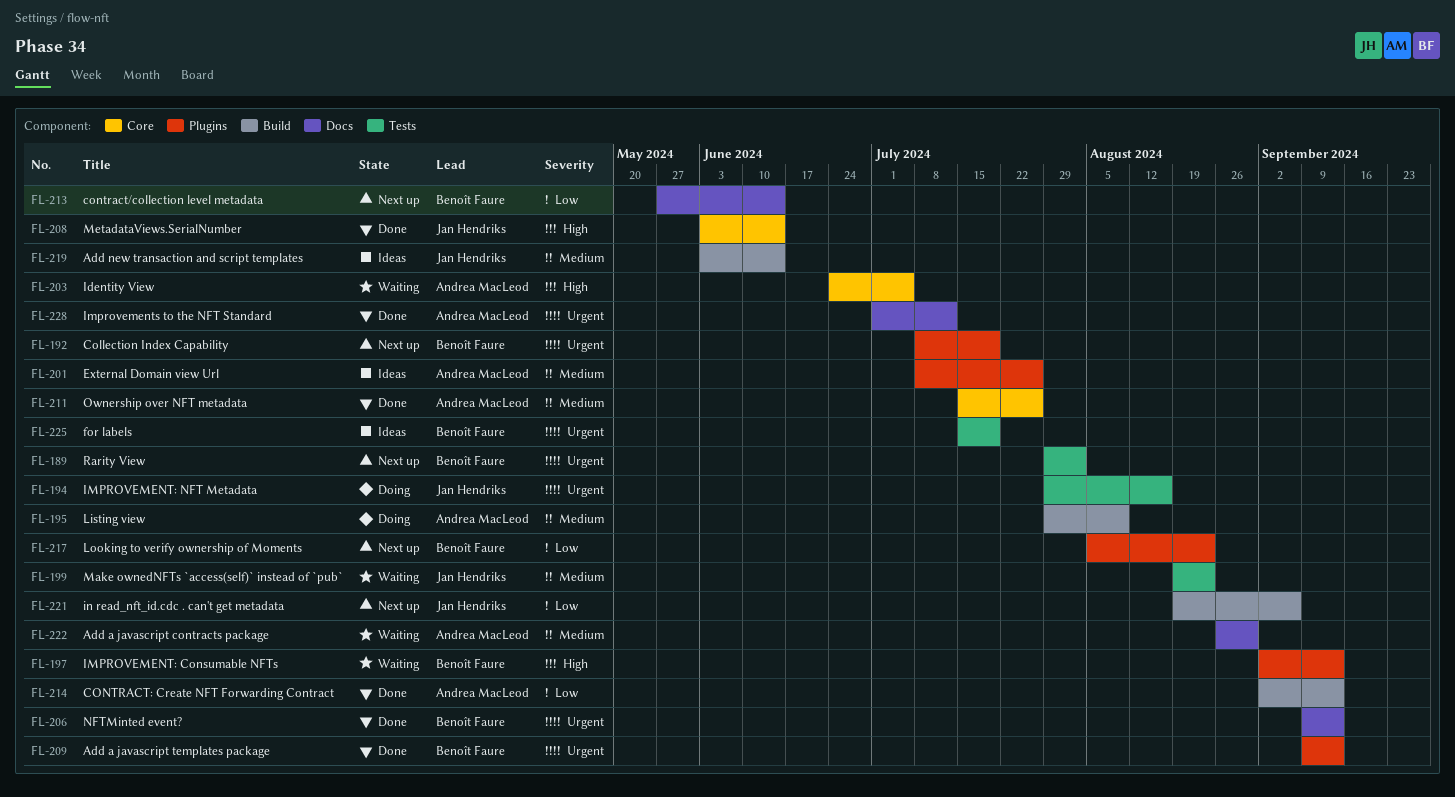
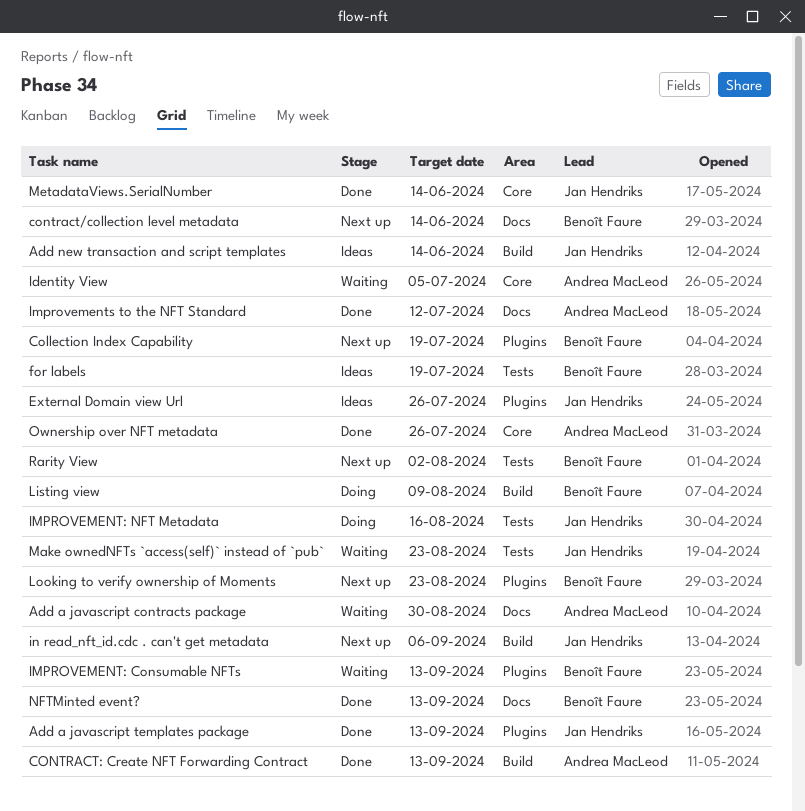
Add a javascript templates package, owner: Benoît Faure -> Jan Hendriks
External Domain view Url, owner: Andrea MacLeod -> Jan Hendriks
Listing view, owner: Andrea MacLeod -> Benoît Faure

